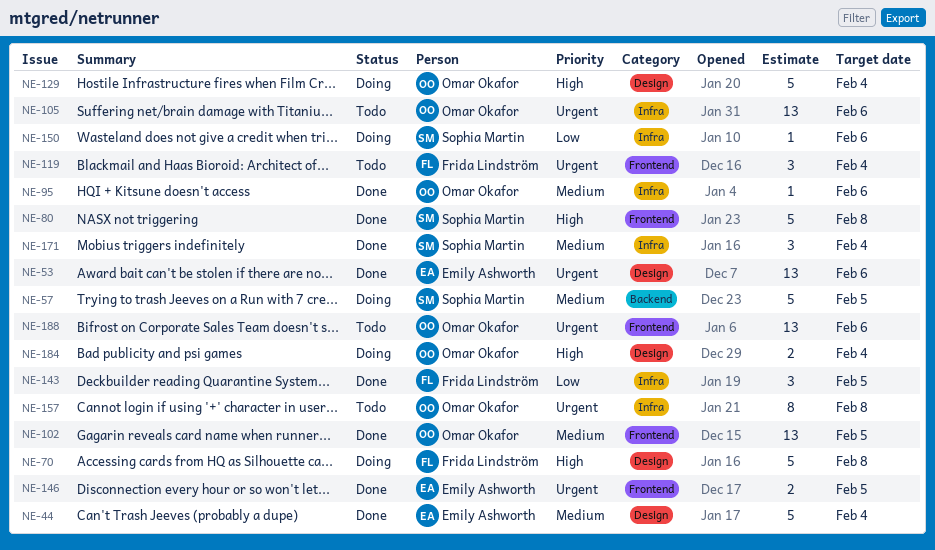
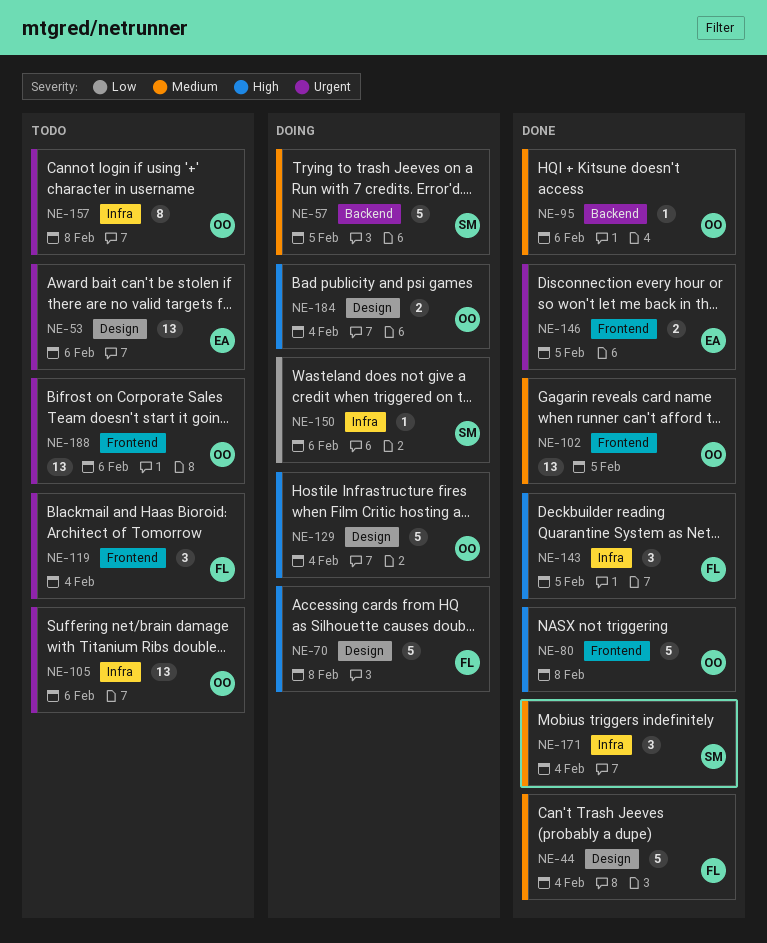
NE-44, owner: Emily Ashworth -> Frida Lindström
NE-53, status: Done -> Todo
NE-80, owner: Sophia Martin -> Omar Okafor
NE-95, label: Infra -> Backend
NE-143, priority: Low -> High

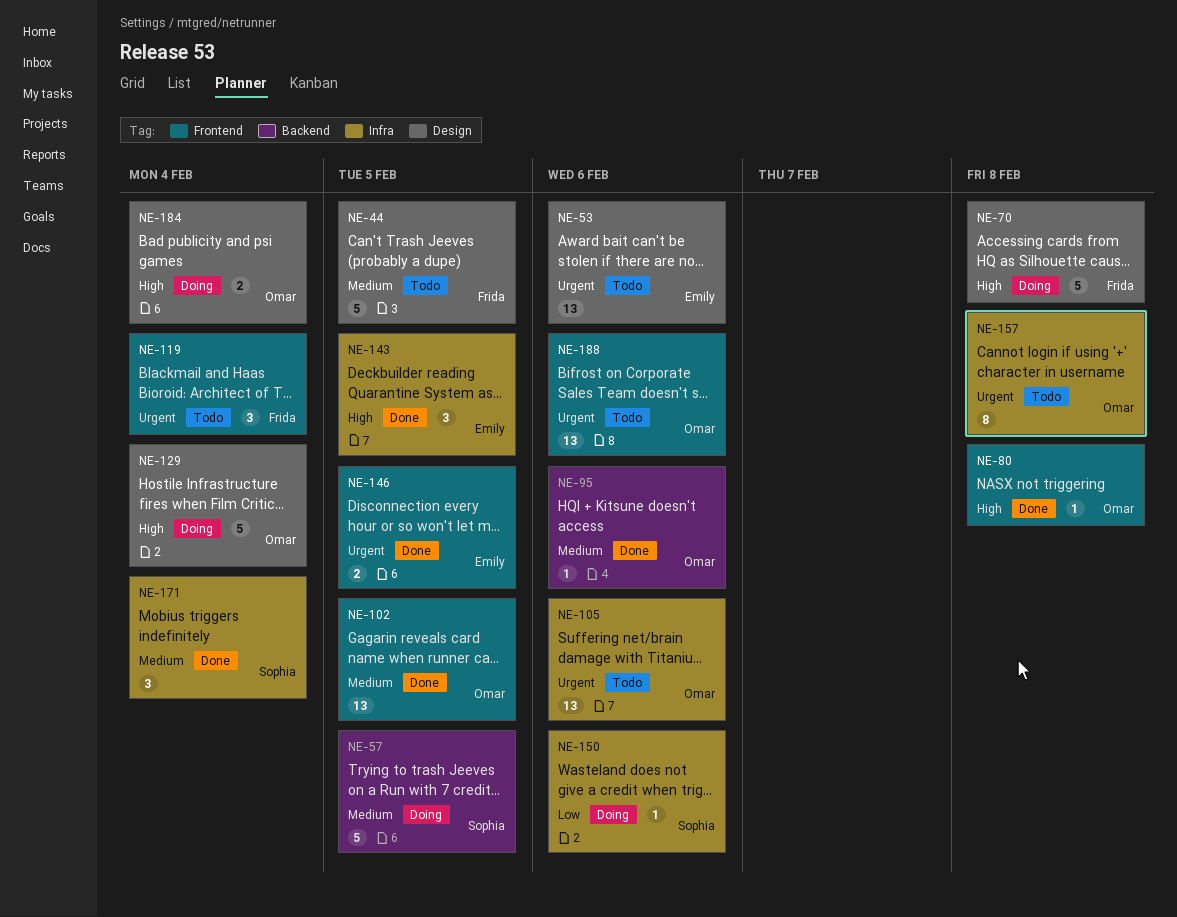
NE-44, status: Done -> Todo
NE-44, due: Feb 4 -> Feb 5
NE-80, estimate: 5 -> 1
NE-143, owner: Frida -> Emily

